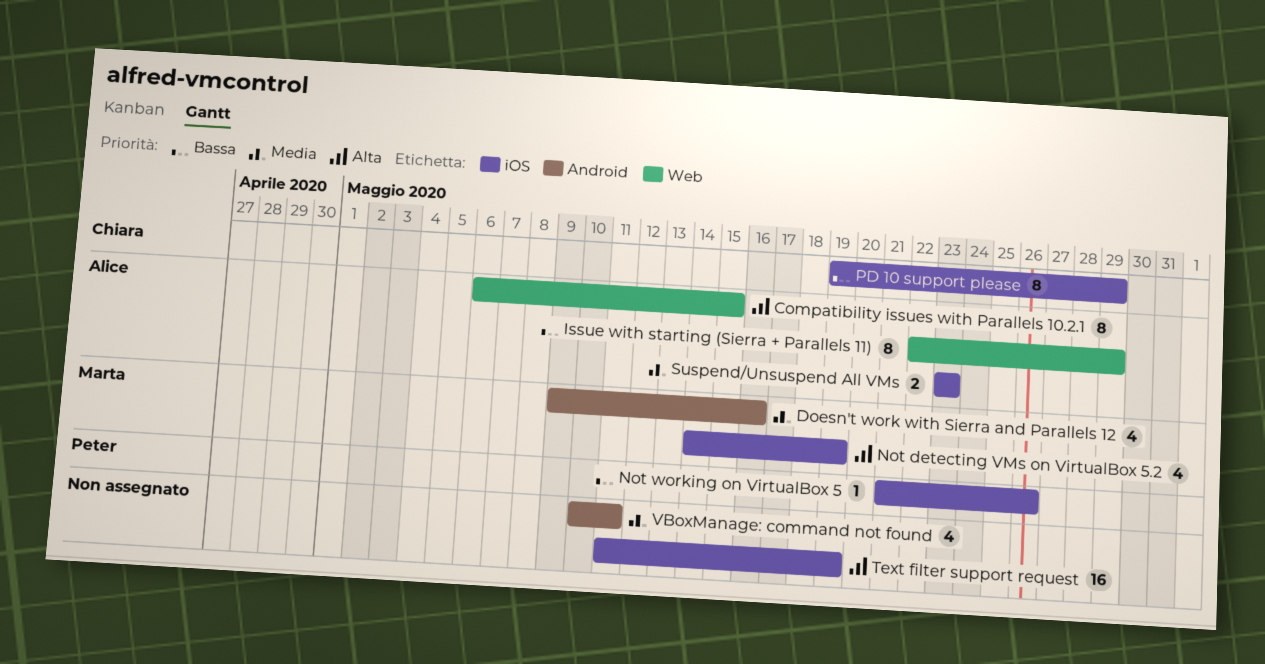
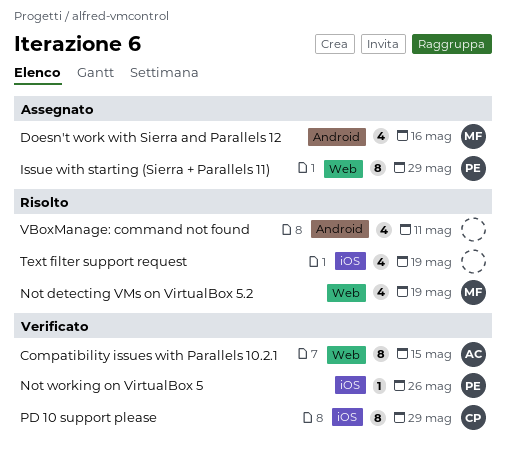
Issue with starting (Sierra + Parallels 11), owner: Alice -> Peter
Not detecting VMs on VirtualBox 5.2, label: iOS -> Web
Suspend/Unsuspend All VMs: present -> none
Text filter support request, estimate: 16 -> 4

